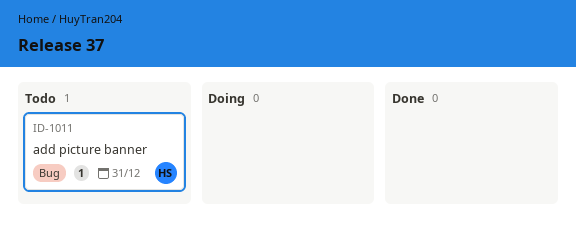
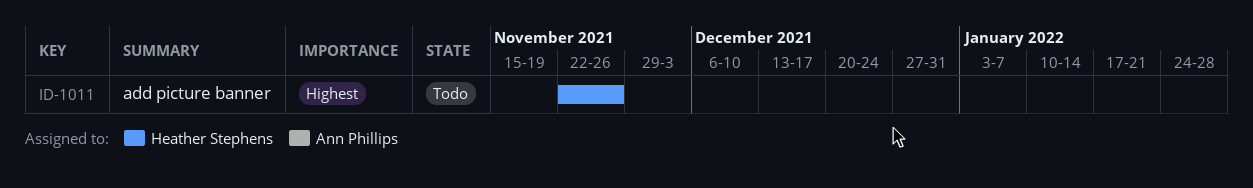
ID-1011, due: Dec 31 -> Nov 26

